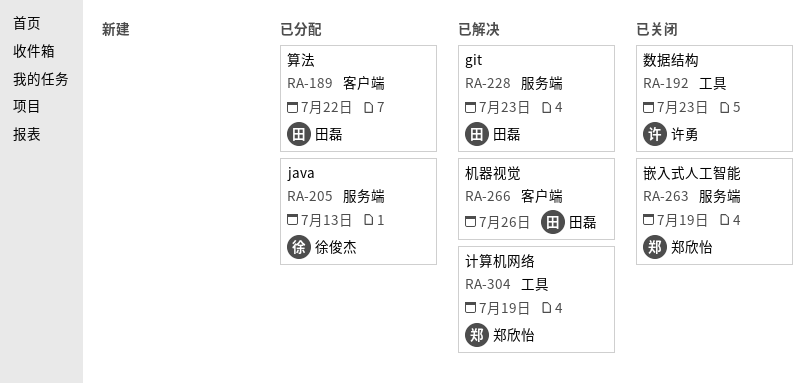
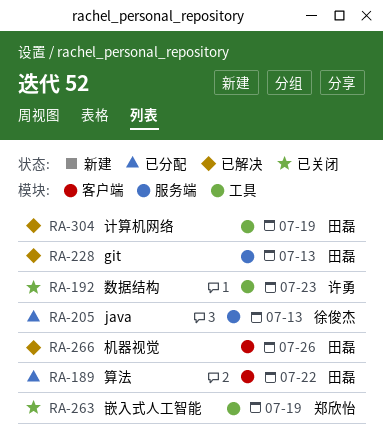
RA-228, due: Jul 23 -> Jul 13
RA-263, label: 服务端 -> 工具
RA-304, owner: 郑欣怡 -> 田磊

